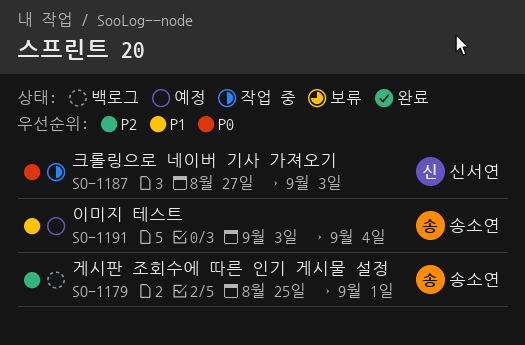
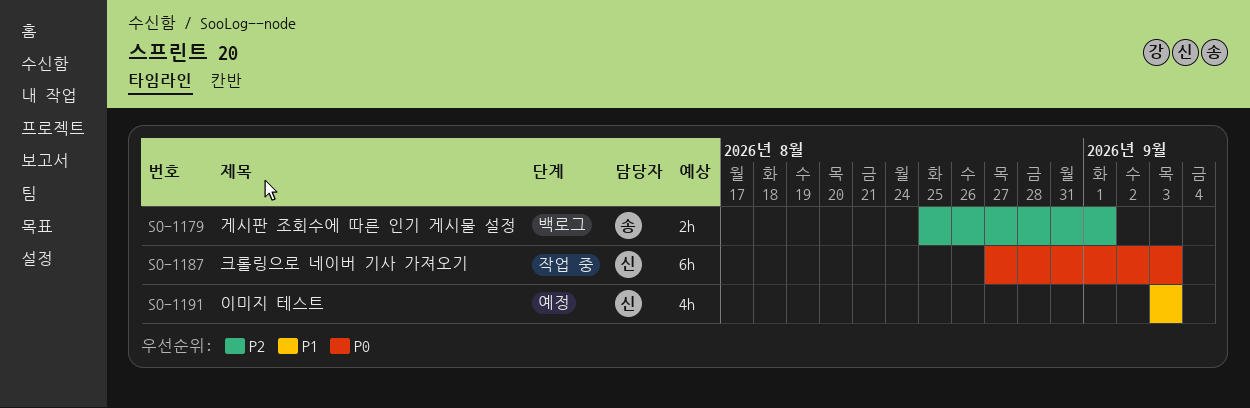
SO-1191, owner: 송소연 -> 신서연
SO-1191, due: Sep 4 -> Sep 3

